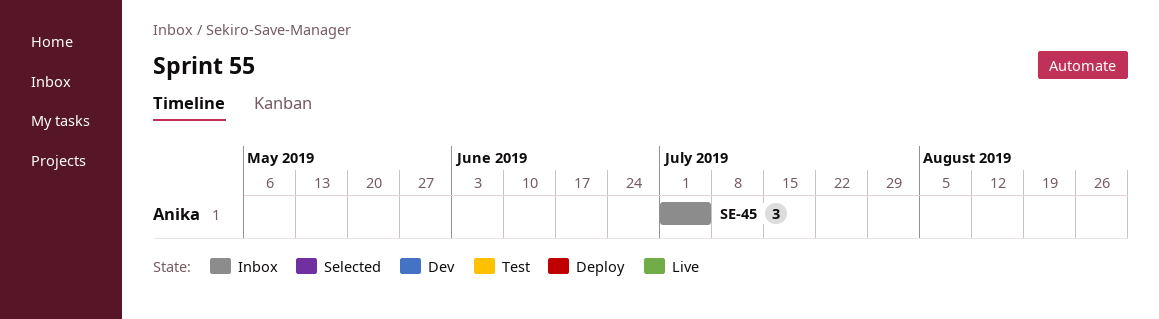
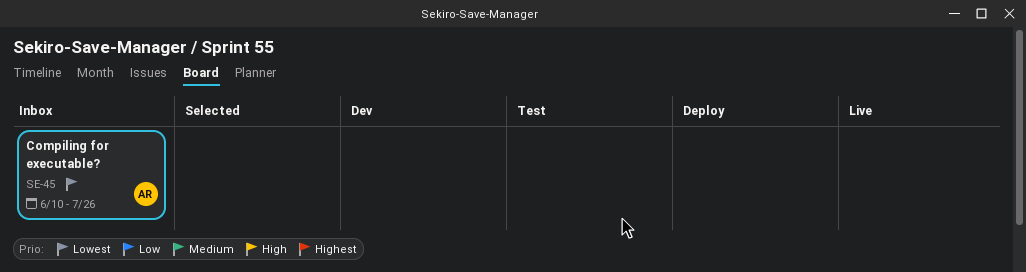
SE-45, start: Jul 1 -> Jun 10
SE-45, due: Jul 5 -> Jul 26

